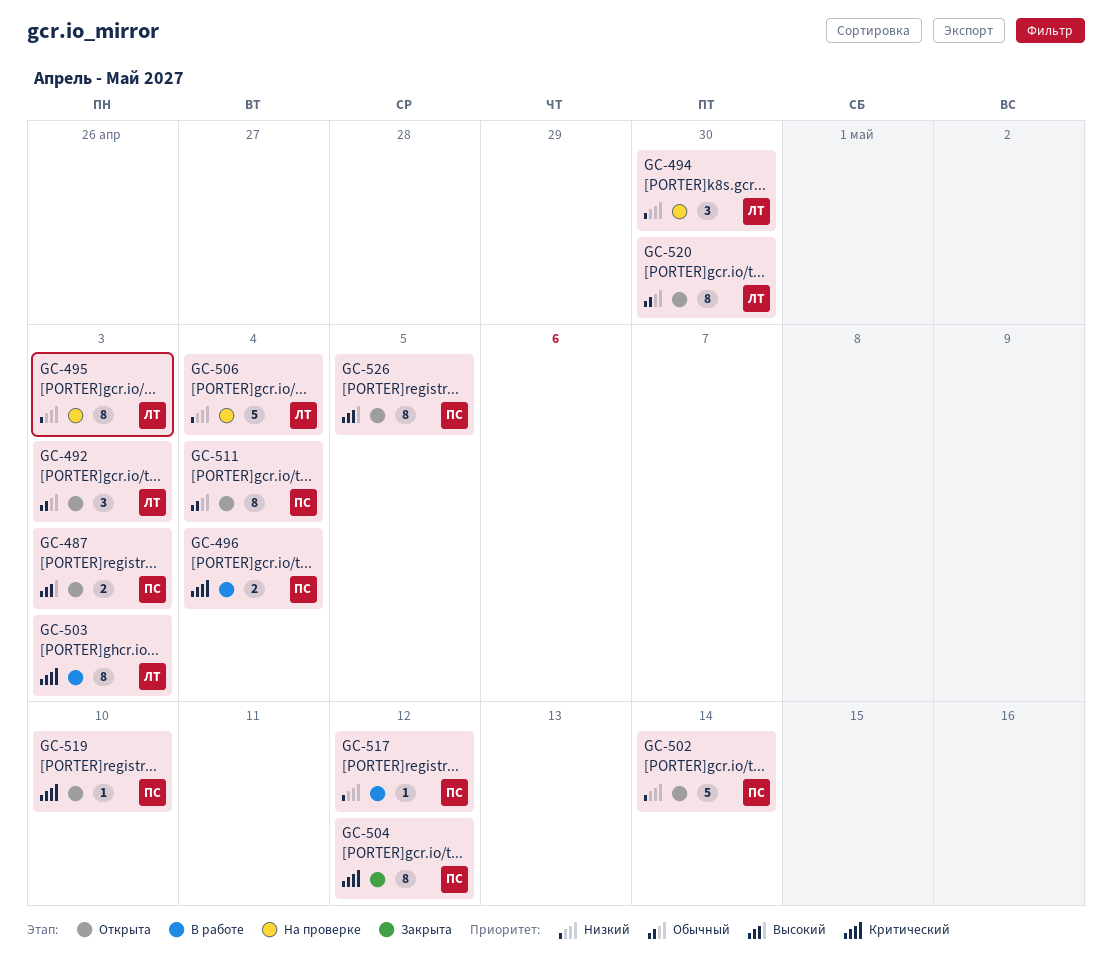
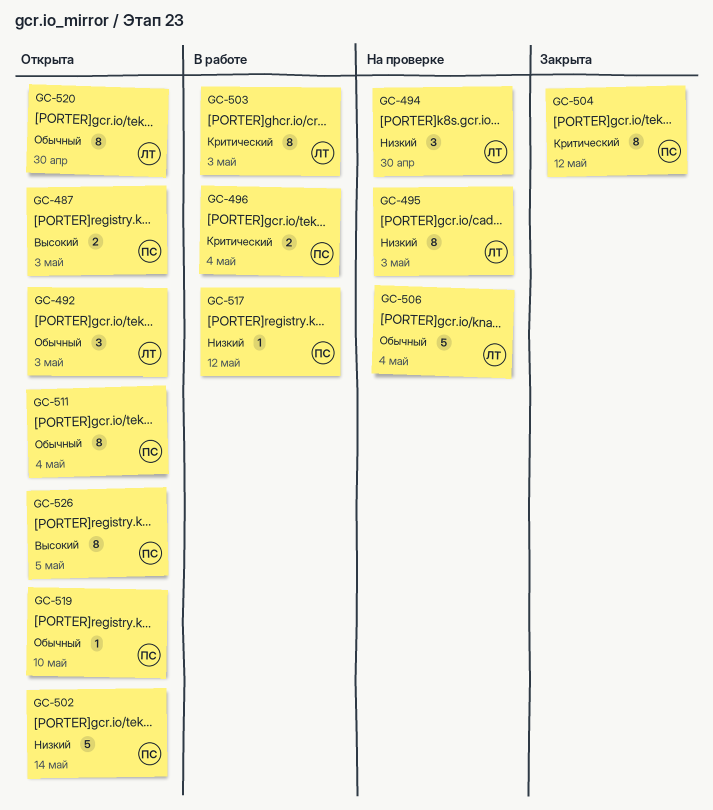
GC-506, priority: Низкий -> Обычный
GC-519, priority: Критический -> Обычный

